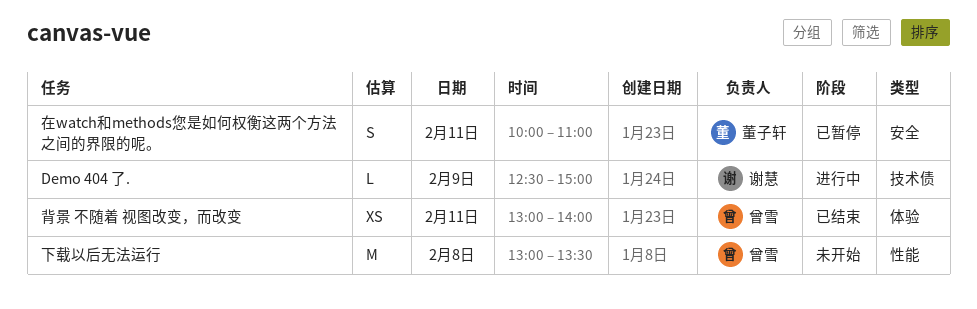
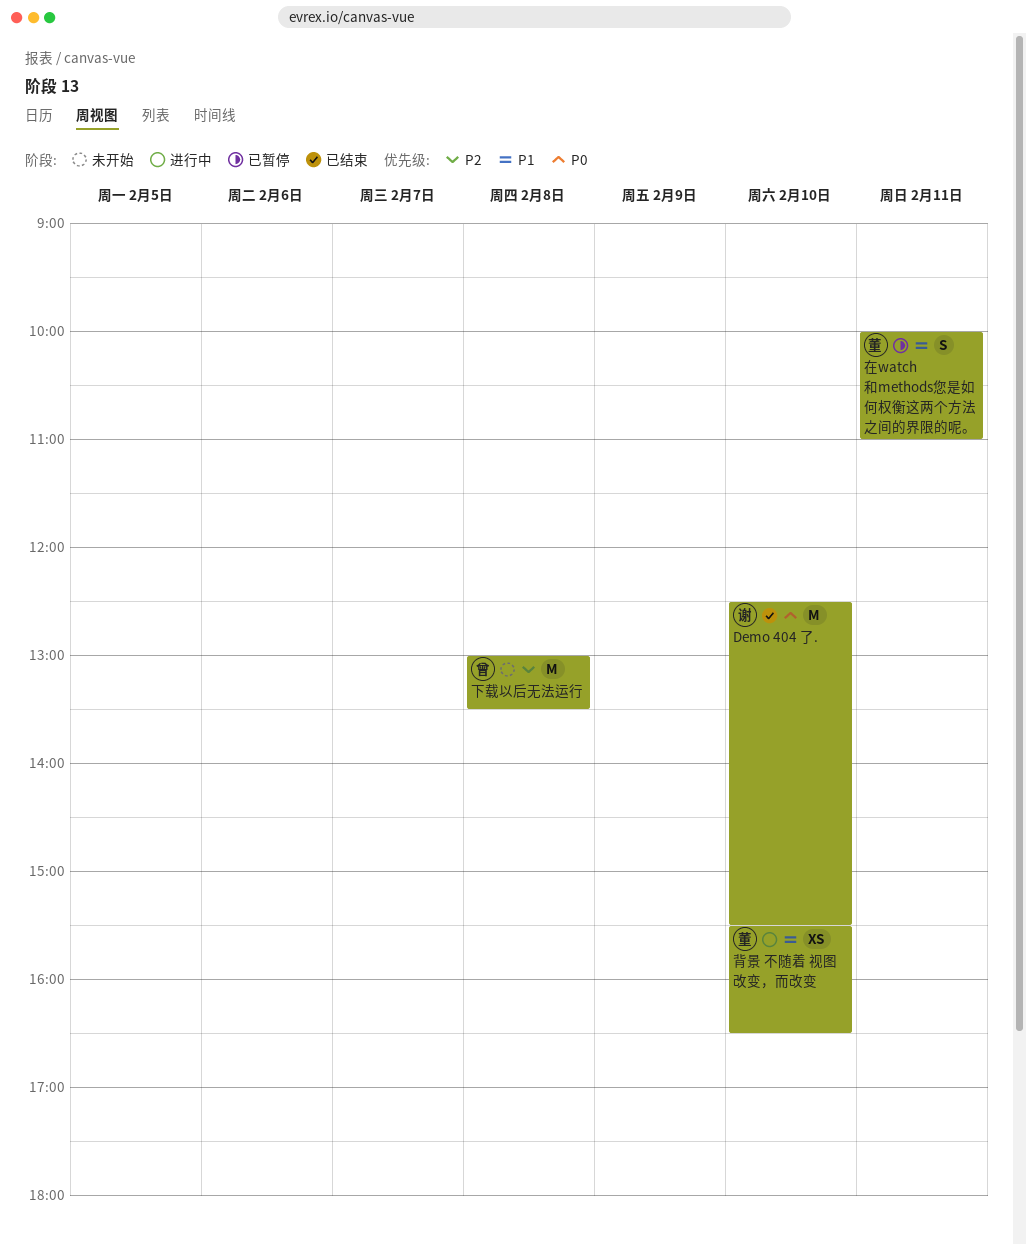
Demo 404 了., status: 进行中 -> 已结束
Demo 404 了., estimate: L -> M
Demo 404 了., day: Feb 9 -> Feb 10
Demo 404 了., ends: 15:00 -> 15:30
背景 不随着 视图改变，而改变, status: 已结束 -> 进行中
背景 不随着 视图改变，而改变, owner: 曾雪 -> 董子轩
背景 不随着 视图改变，而改变, day: Feb 11 -> Feb 10
背景 不随着 视图改变，而改变, begins: 13:00 -> 15:30
背景 不随着 视图改变，而改变, ends: 14:00 -> 16:30

